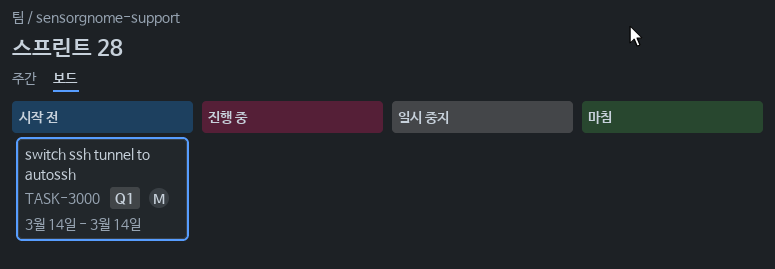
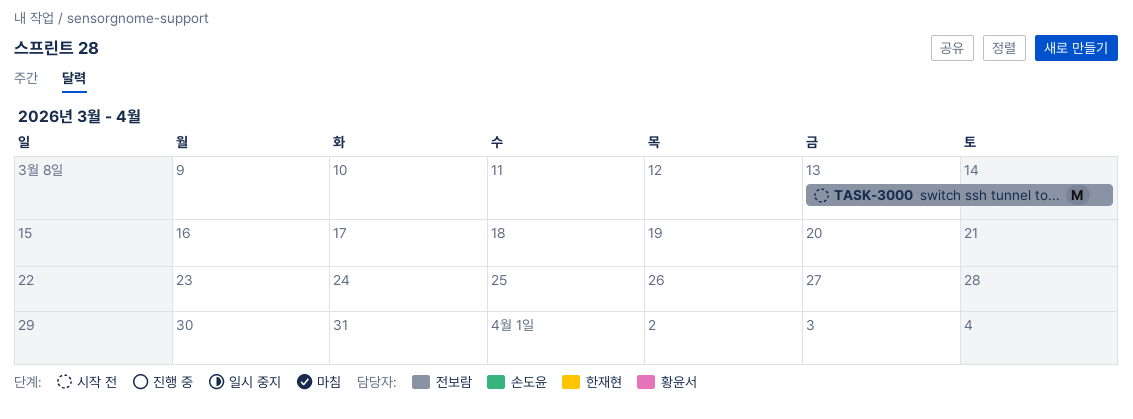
TASK-3000, start: Mar 14 -> Mar 13

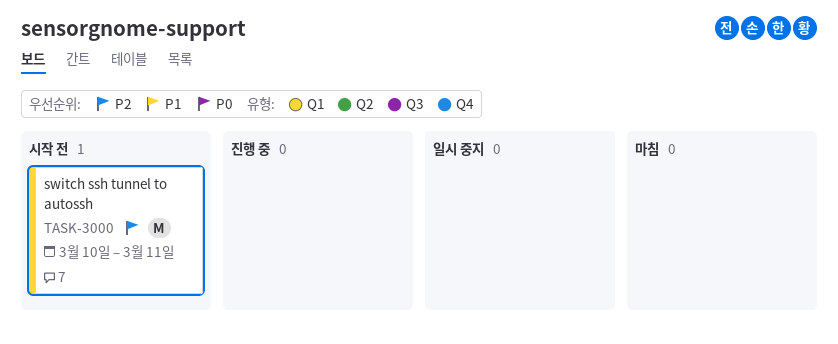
TASK-3000, start: Mar 13 -> Mar 10
TASK-3000, due: Mar 14 -> Mar 11

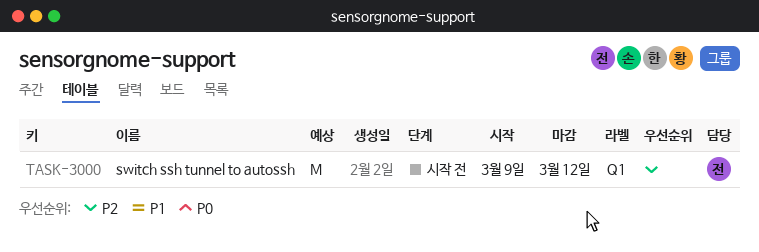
TASK-3000, start: Mar 10 -> Mar 9
TASK-3000, due: Mar 11 -> Mar 12

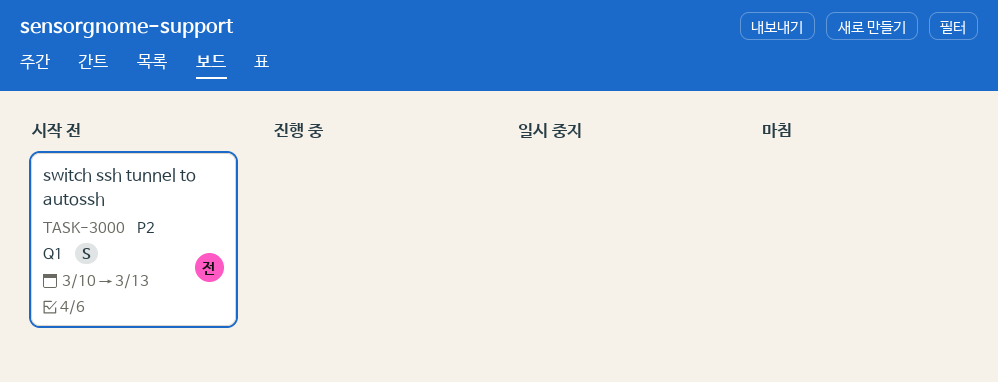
TASK-3000, estimate: M -> S
TASK-3000, start: Mar 9 -> Mar 10
TASK-3000, due: Mar 12 -> Mar 13

